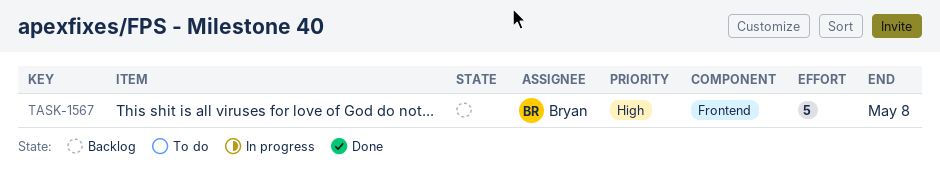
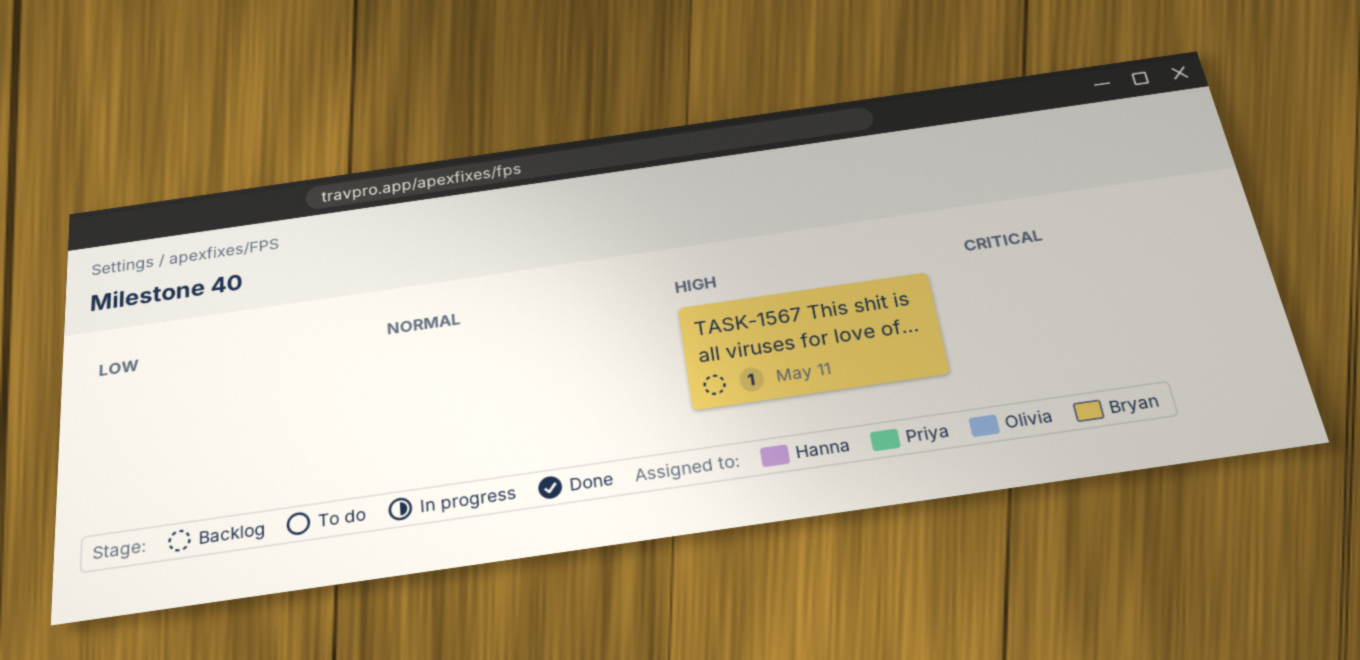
TASK-1567, estimate: 5 -> 1
TASK-1567, due: May 8 -> May 11

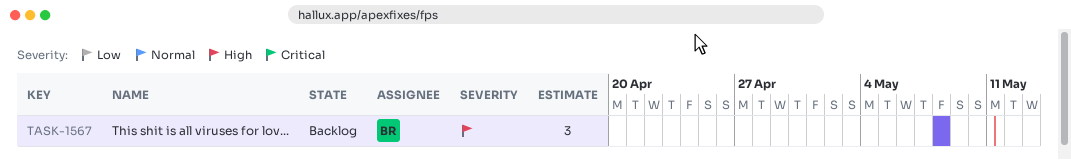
TASK-1567, estimate: 1 -> 3
TASK-1567, due: May 11 -> May 8

